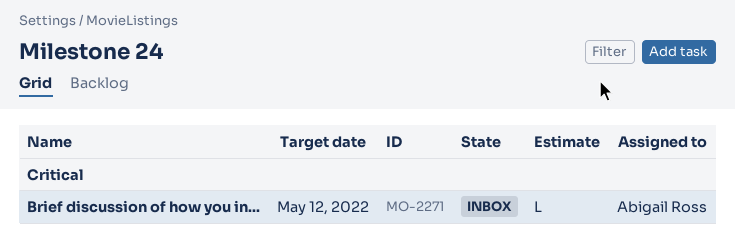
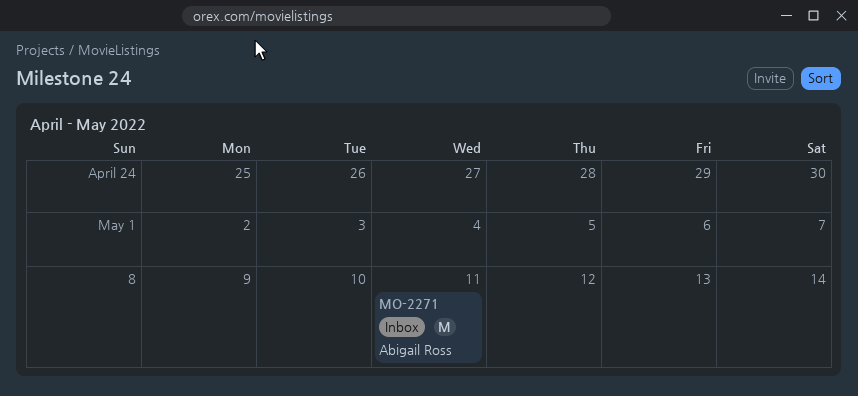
MO-2271, estimate: L -> M
MO-2271, due: May 12 -> May 11

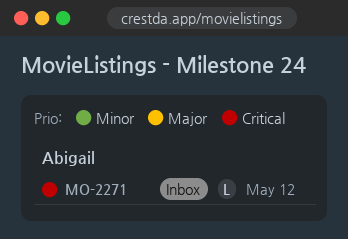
MO-2271, estimate: M -> L
MO-2271, due: May 11 -> May 12

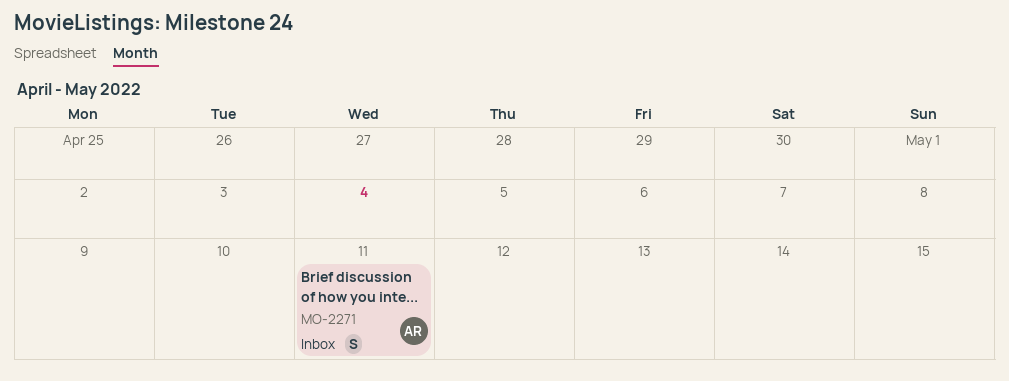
MO-2271, estimate: L -> S
MO-2271, due: May 12 -> May 11

